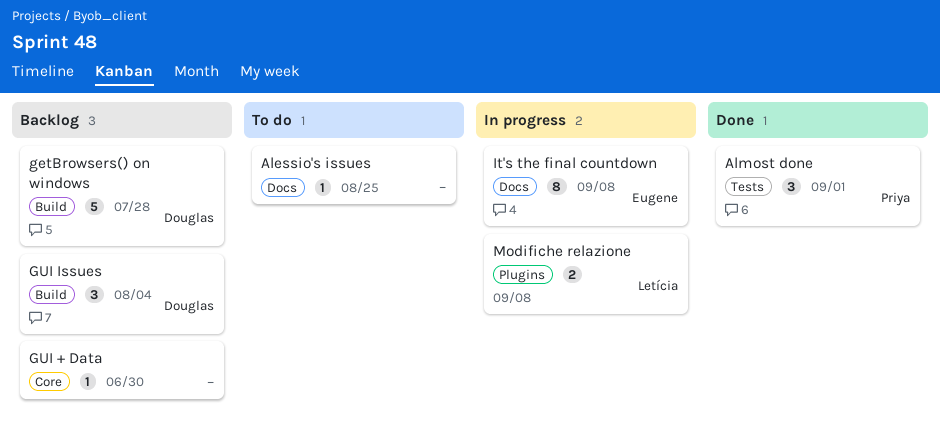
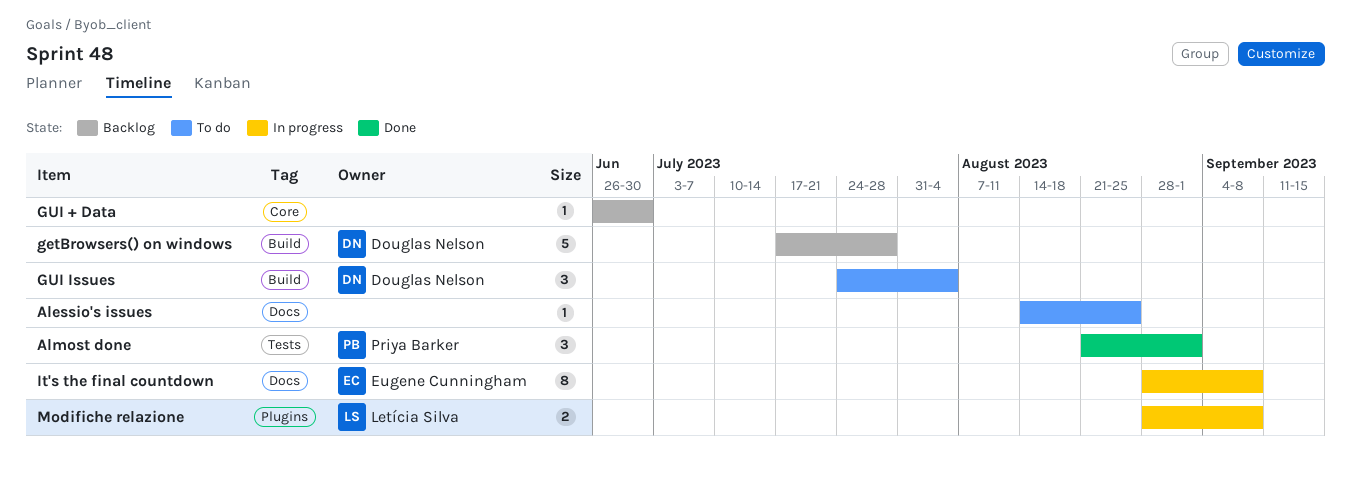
GUI Issues, status: Backlog -> To do

